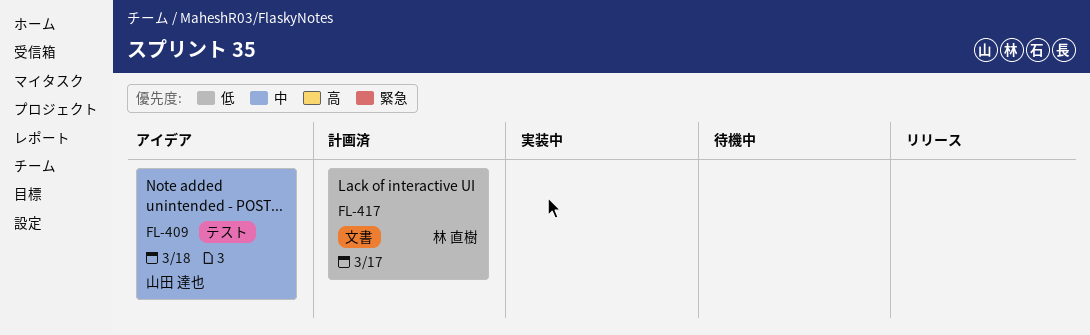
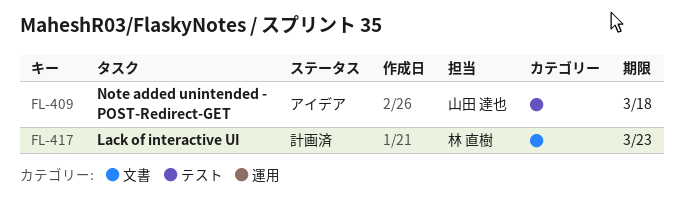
FL-417, due: Mar 17 -> Mar 23

